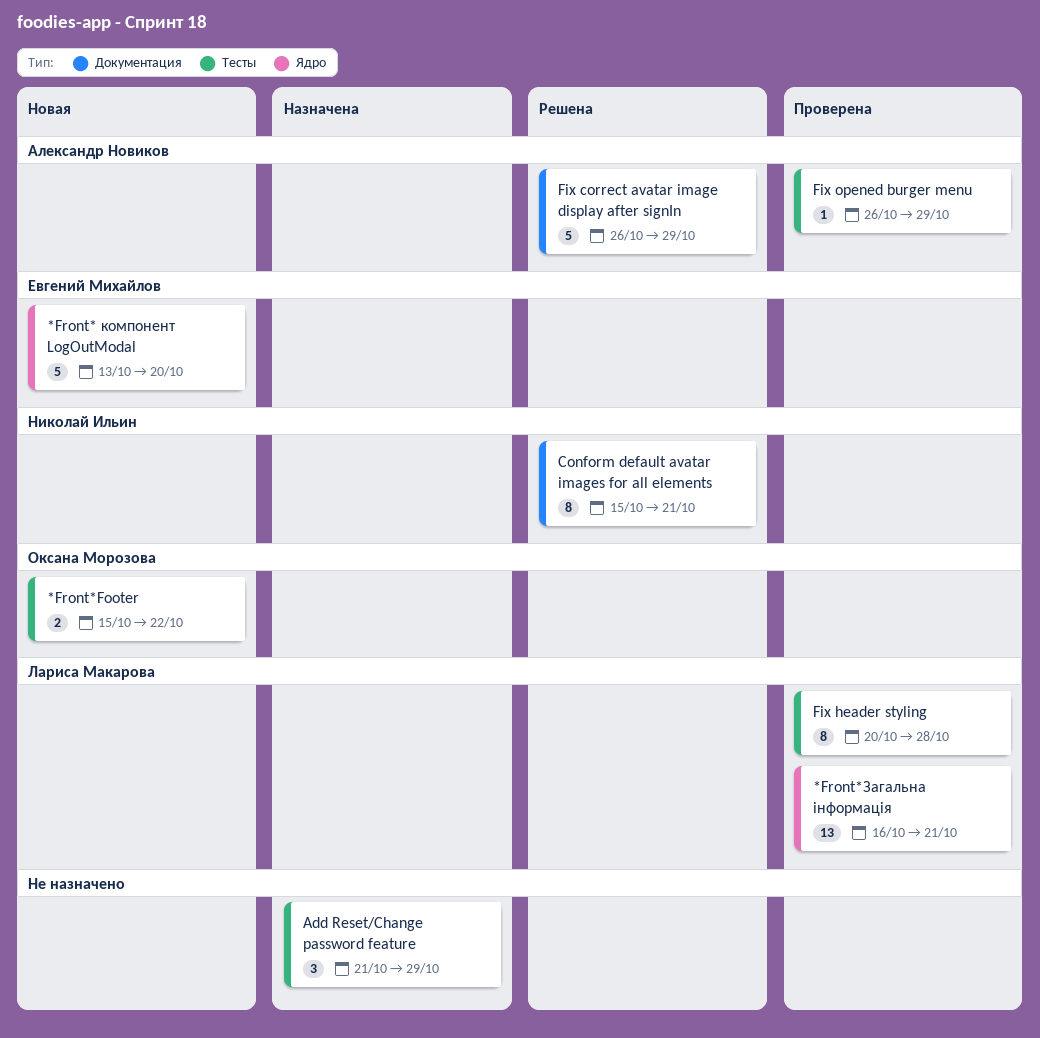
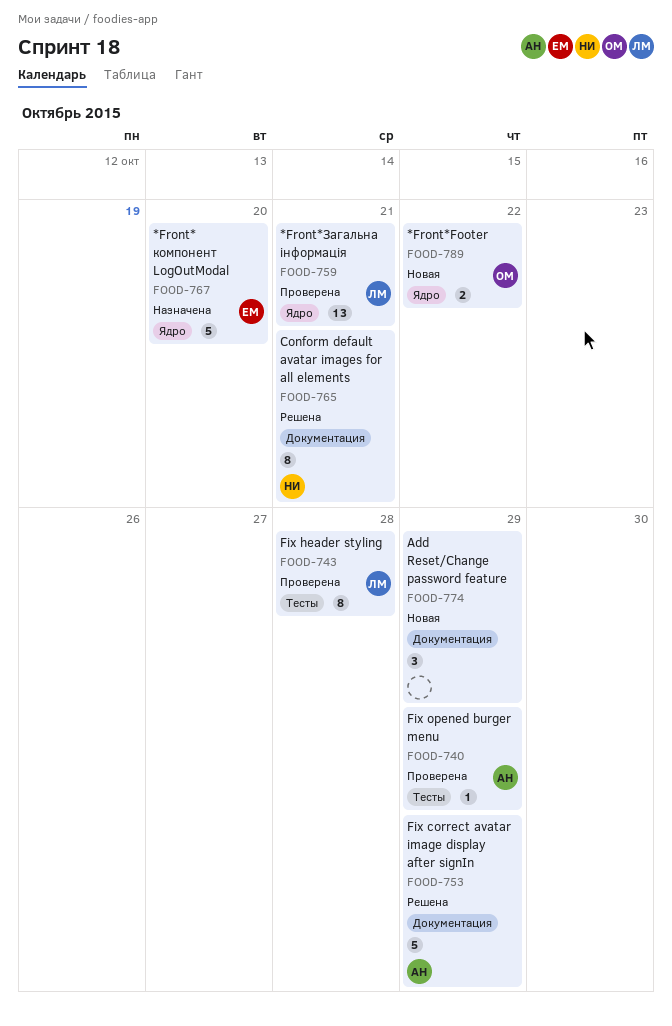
*Front* компонент LogOutModal, status: Новая -> Назначена
*Front*Footer, label: Тесты -> Ядро
Add Reset/Change password feature, status: Назначена -> Новая
Add Reset/Change password feature, label: Тесты -> Документация

